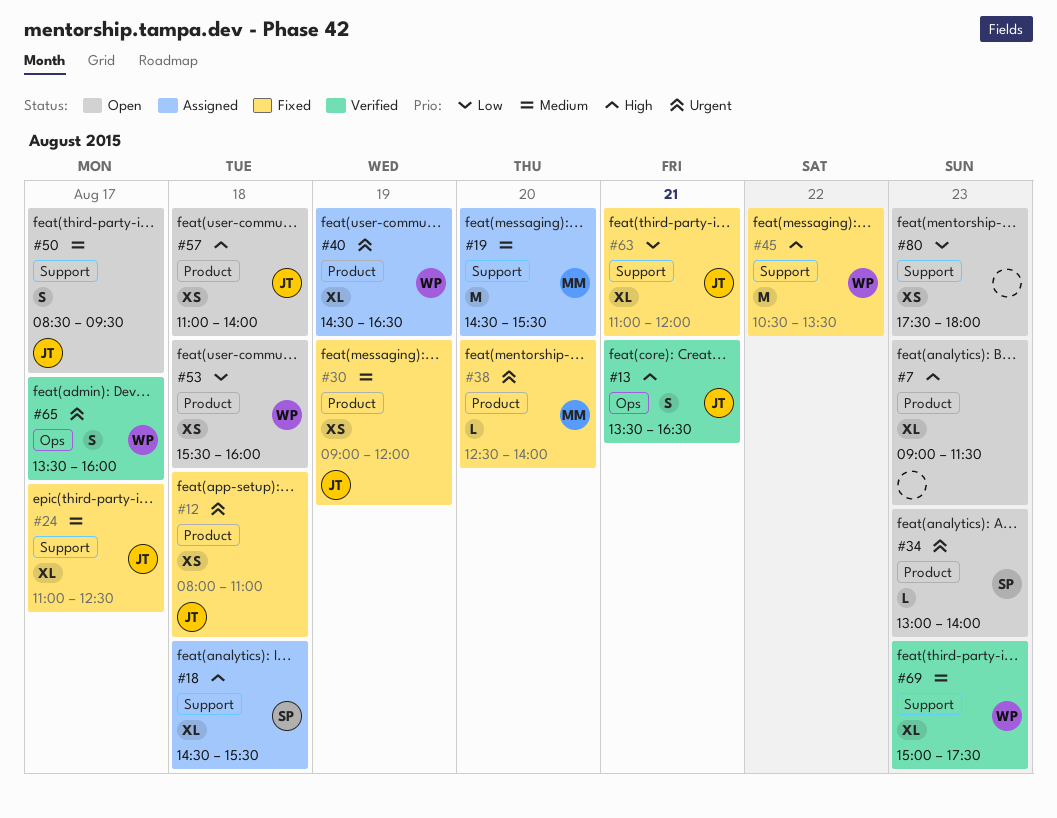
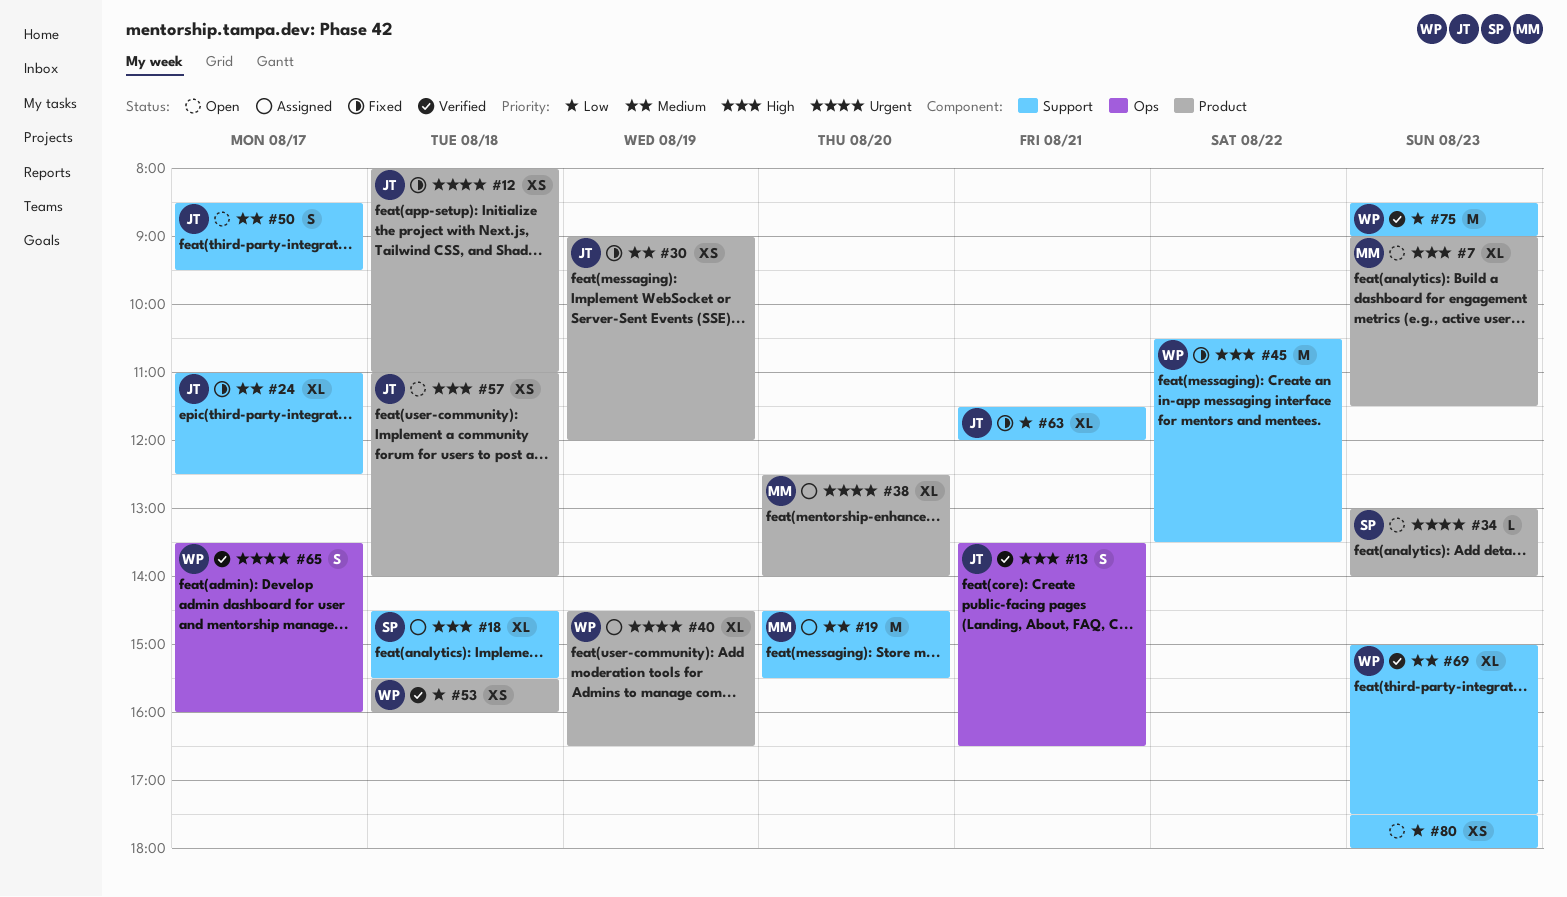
#7, owner: none -> MM
#38, status: Fixed -> Assigned
#38, estimate: L -> XL
#53, status: Open -> Verified
#63, begins: 11:00 -> 11:30
#75: none -> present

